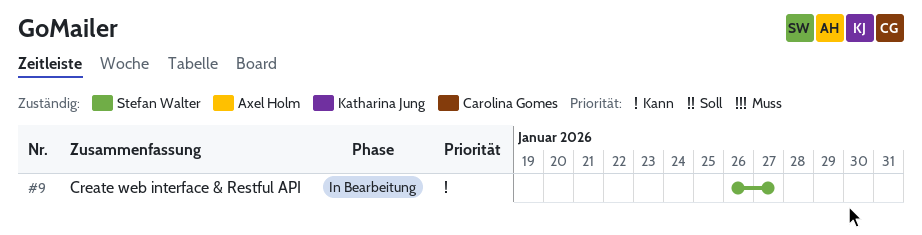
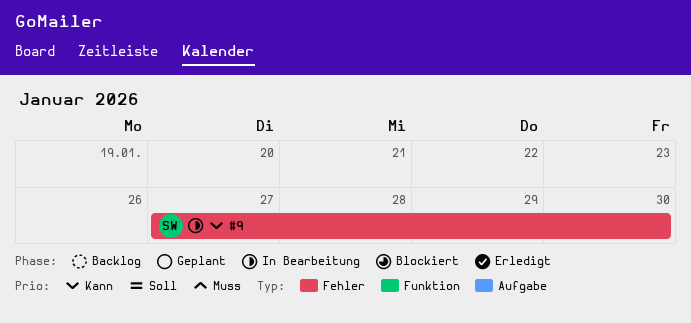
#9, start: Jan 26 -> Jan 27
#9, due: Jan 27 -> Jan 30

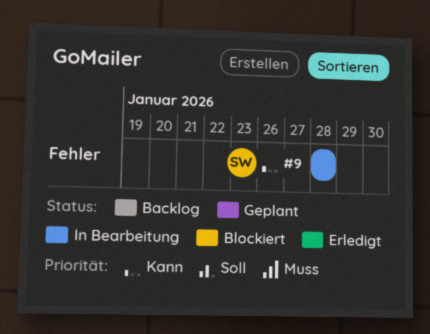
#9, start: Jan 27 -> Jan 28
#9, due: Jan 30 -> Jan 28

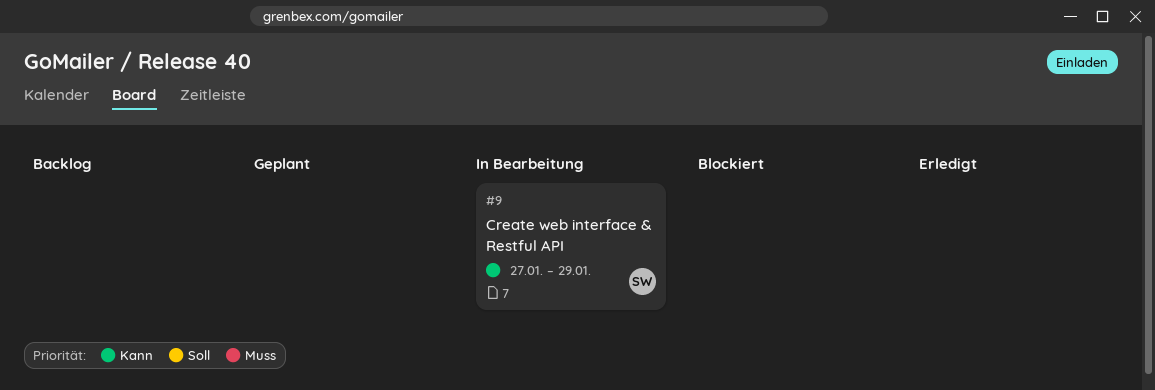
#9, start: Jan 28 -> Jan 27
#9, due: Jan 28 -> Jan 29

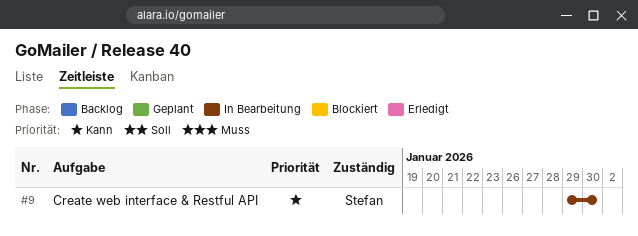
#9, start: Jan 27 -> Jan 29
#9, due: Jan 29 -> Jan 30

